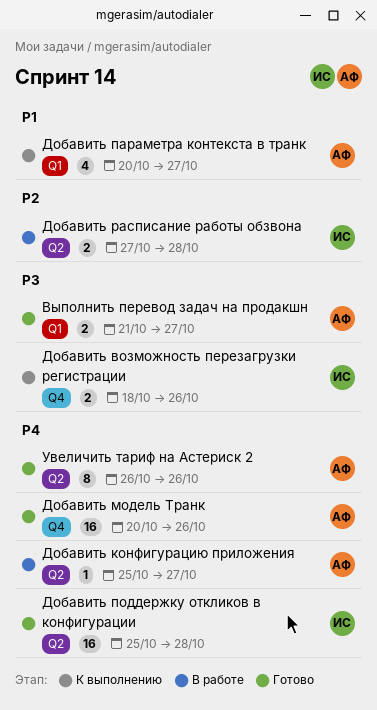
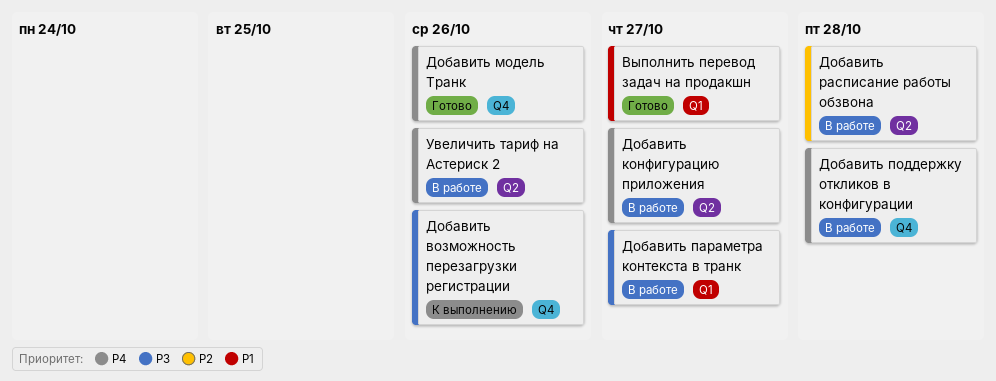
Выполнить перевод задач на продакшн, priority: P3 -> P1
Добавить параметра контекста в транк, status: К выполнению -> В работе
Добавить параметра контекста в транк, priority: P1 -> P3
Добавить поддержку откликов в конфигурации, status: Готово -> В работе
Добавить поддержку откликов в конфигурации, label: Q2 -> Q4
Увеличить тариф на Астериск 2, status: Готово -> В работе

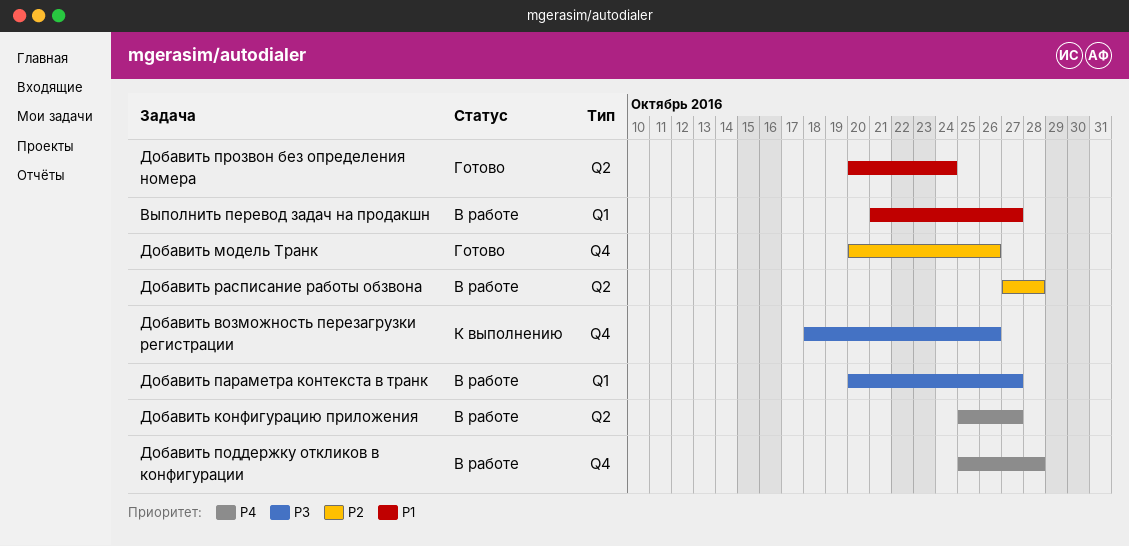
Выполнить перевод задач на продакшн, status: Готово -> В работе
Добавить модель Транк, priority: P4 -> P2
Добавить прозвон без определения номера: none -> present
Увеличить тариф на Астериск 2: present -> none

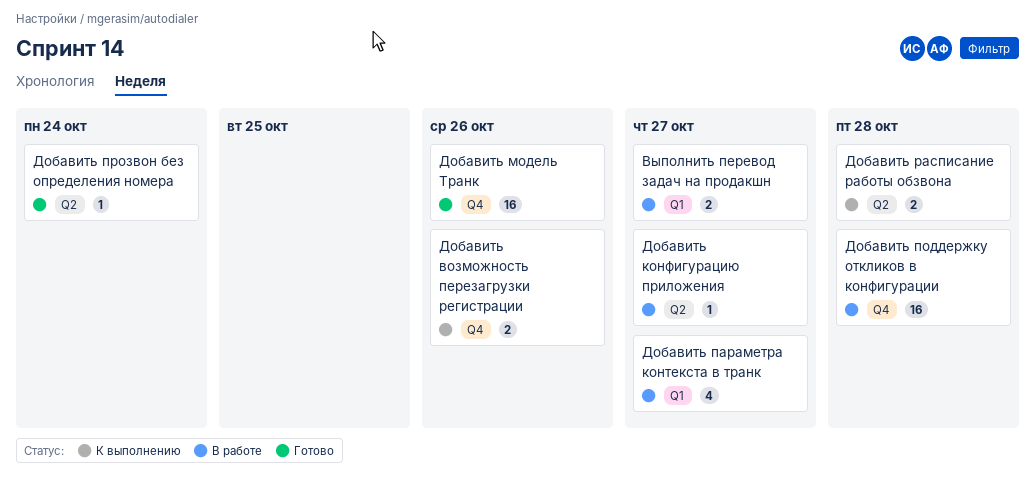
Добавить расписание работы обзвона, status: В работе -> К выполнению

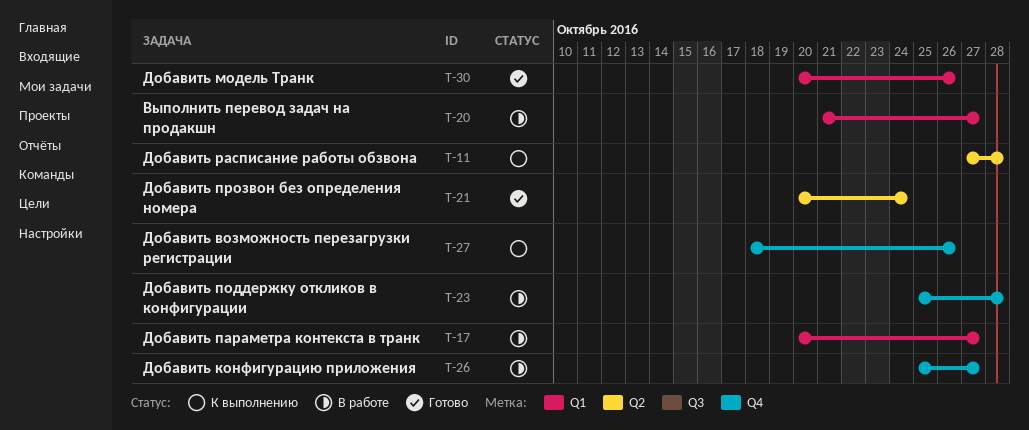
Добавить конфигурацию приложения, label: Q2 -> Q4
Добавить модель Транк, label: Q4 -> Q1

